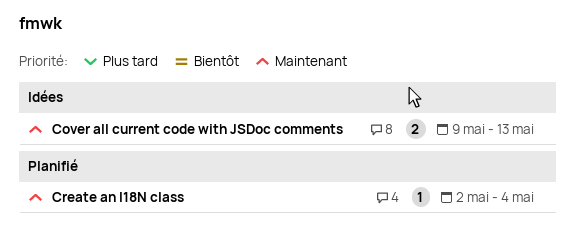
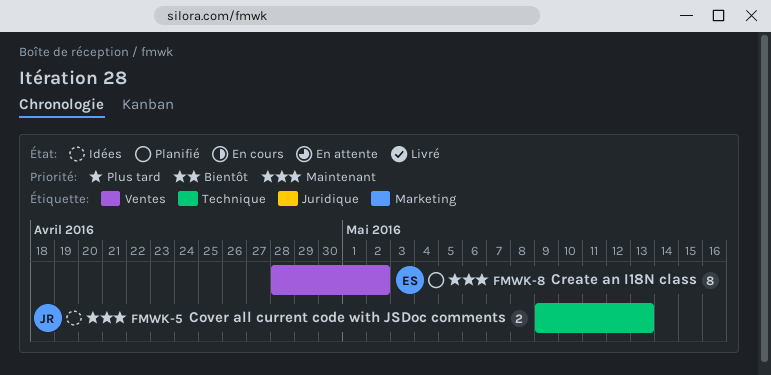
Create an I18N class, estimate: 1 -> 8
Create an I18N class, start: May 2 -> Apr 28
Create an I18N class, due: May 4 -> May 2

